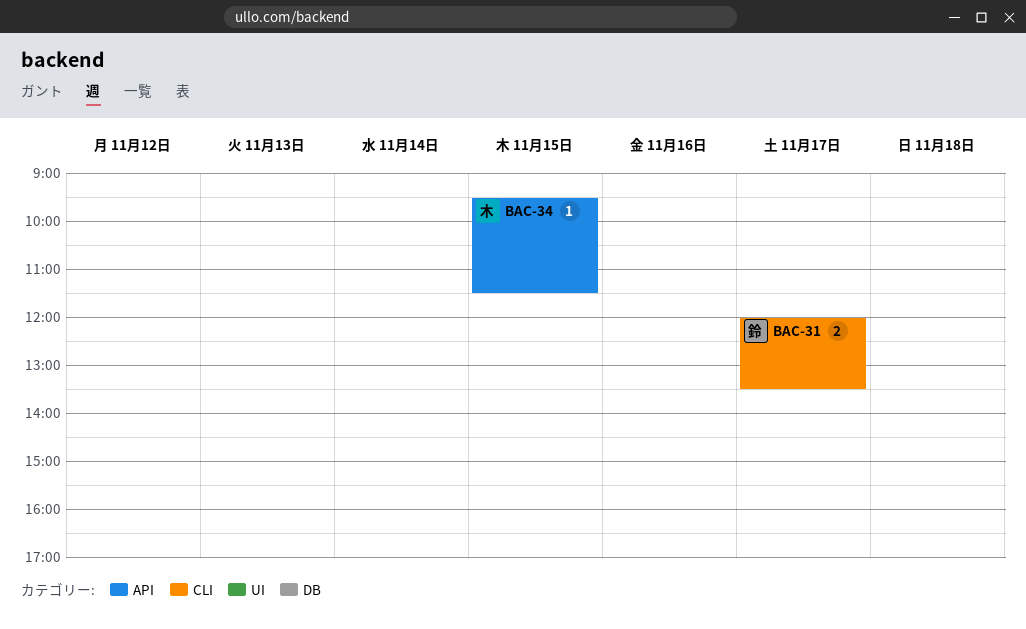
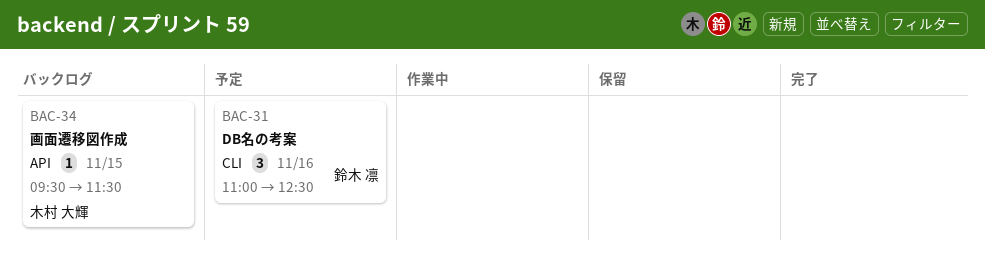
BAC-31, estimate: 2 -> 3
BAC-31, day: Nov 17 -> Nov 16
BAC-31, begins: 12:00 -> 11:00
BAC-31, ends: 13:30 -> 12:30

